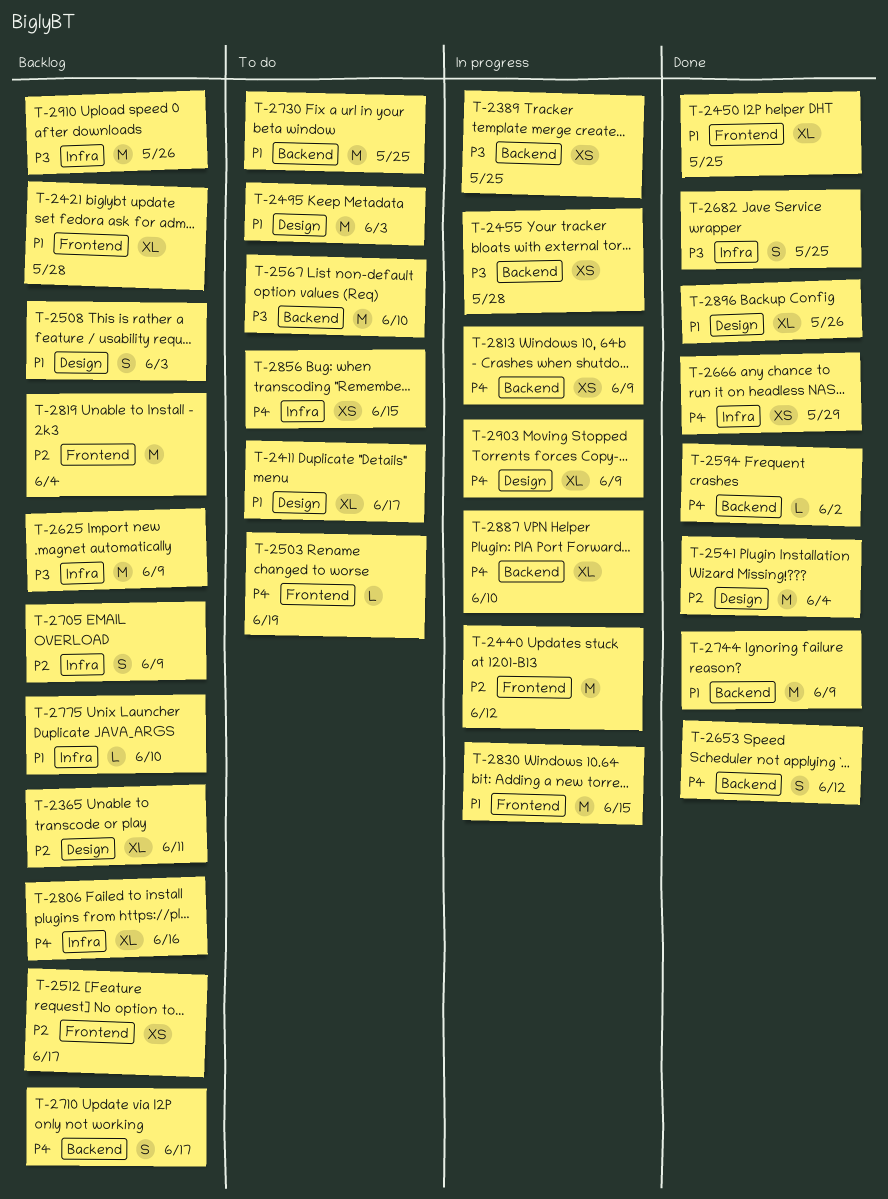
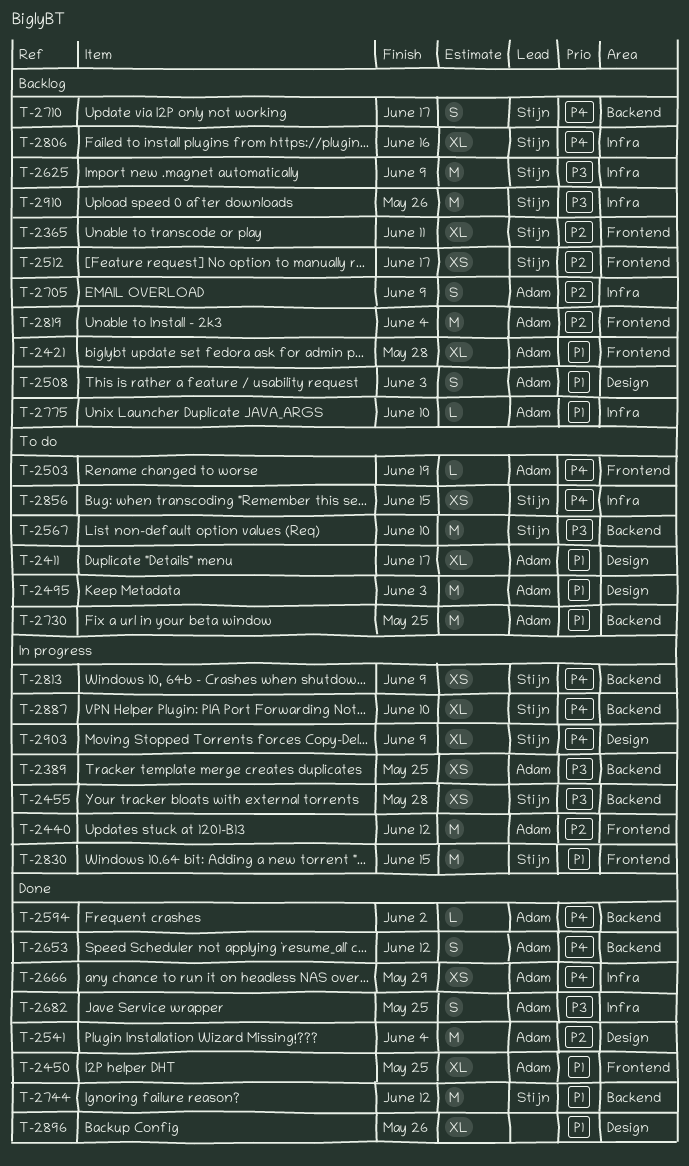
T-2365, label: Design -> Frontend
T-2744, due: Jun 9 -> Jun 12

